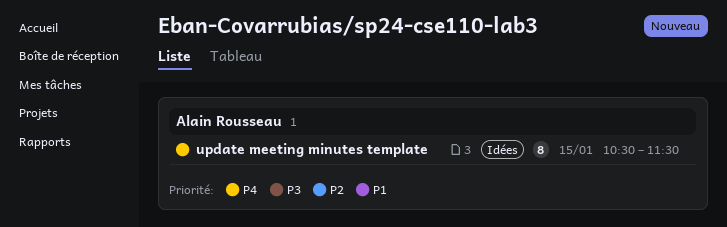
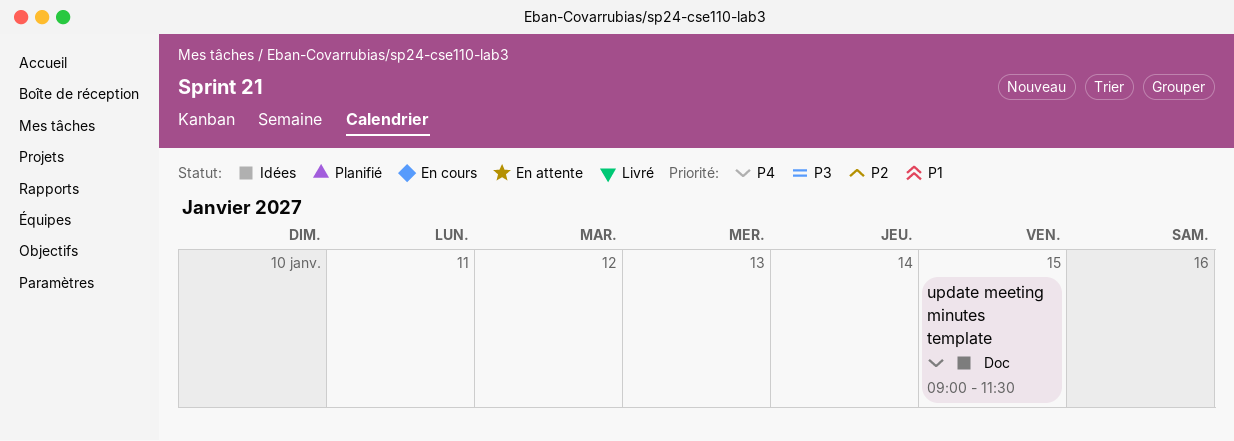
update meeting minutes template, begins: 10:30 -> 09:00

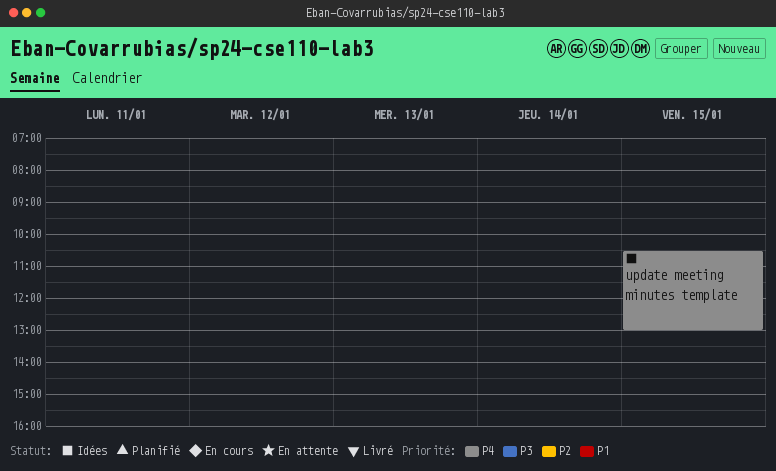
update meeting minutes template, begins: 09:00 -> 10:30
update meeting minutes template, ends: 11:30 -> 13:00

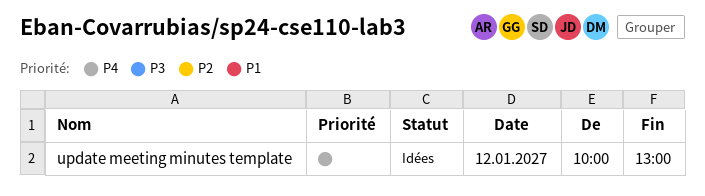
update meeting minutes template, day: Jan 15 -> Jan 12
update meeting minutes template, begins: 10:30 -> 10:00

